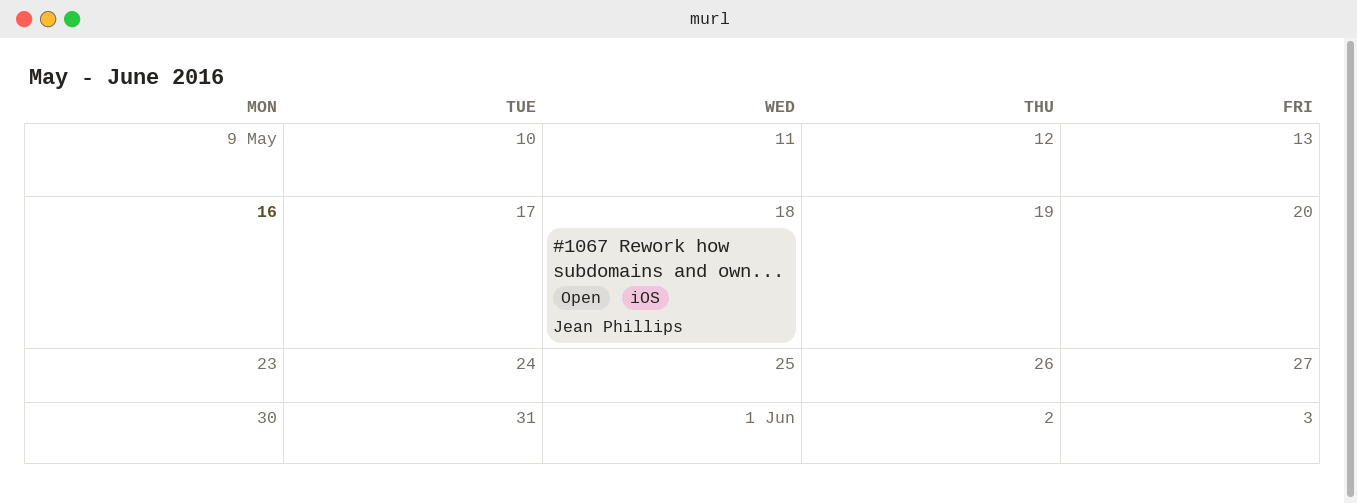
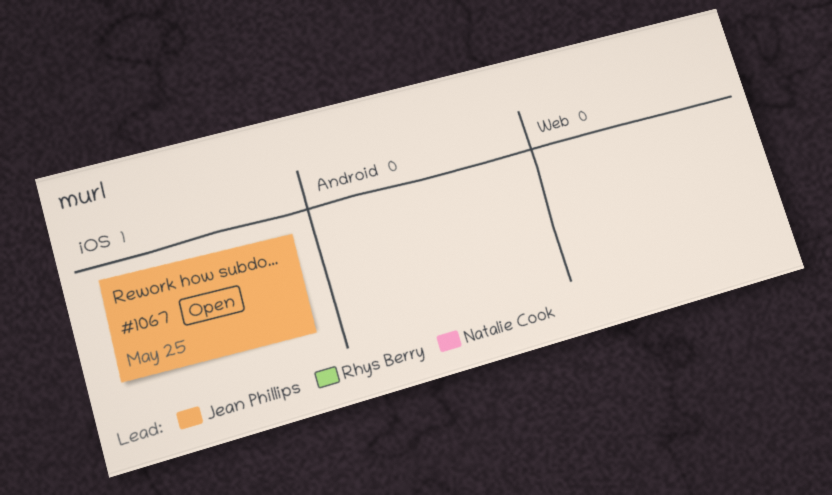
#1067, due: May 18 -> May 25

